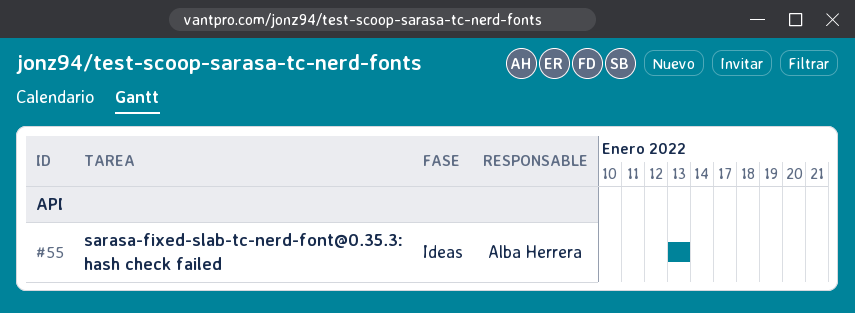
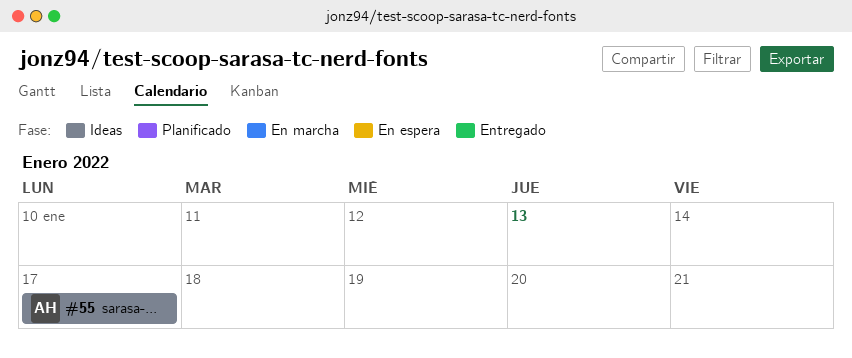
#55, start: Jan 13 -> Jan 17
#55, due: Jan 13 -> Jan 17

